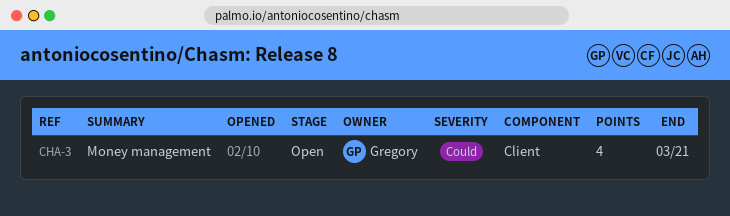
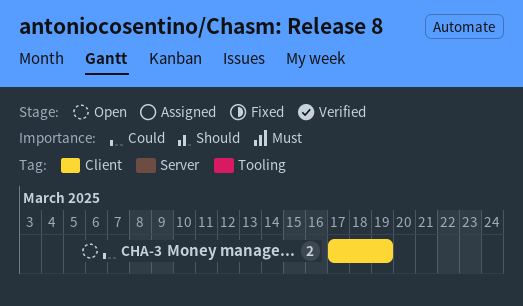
CHA-3, estimate: 4 -> 2
CHA-3, due: Mar 21 -> Mar 19

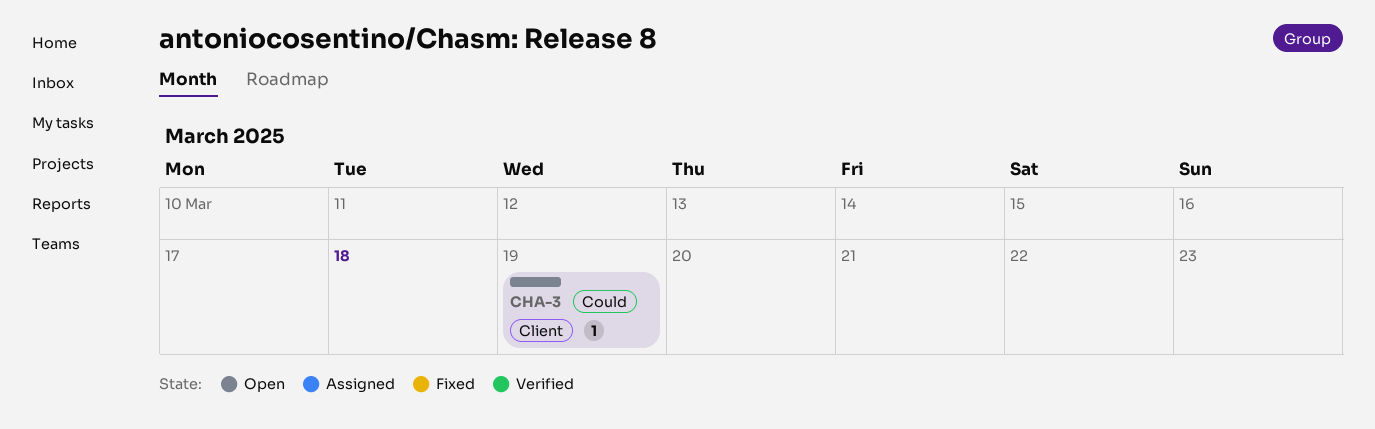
CHA-3, estimate: 2 -> 1

